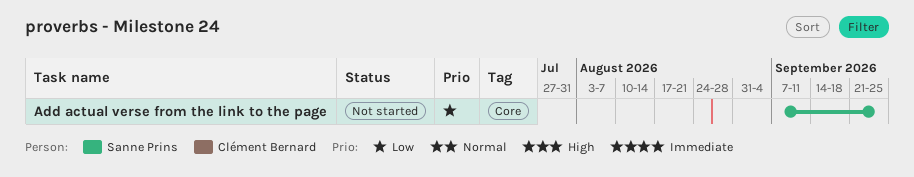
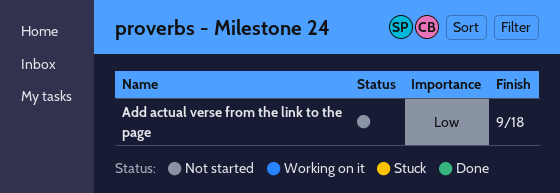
Add actual verse from the link to the page, due: Sep 25 -> Sep 18

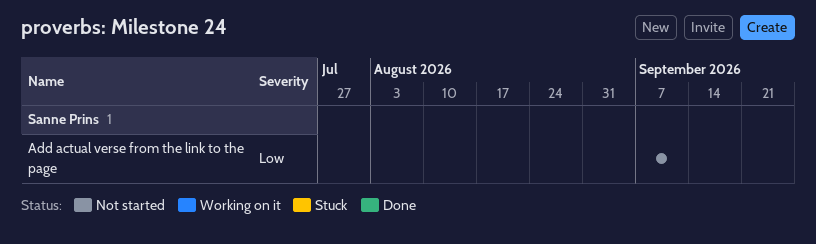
Add actual verse from the link to the page, due: Sep 18 -> Sep 11

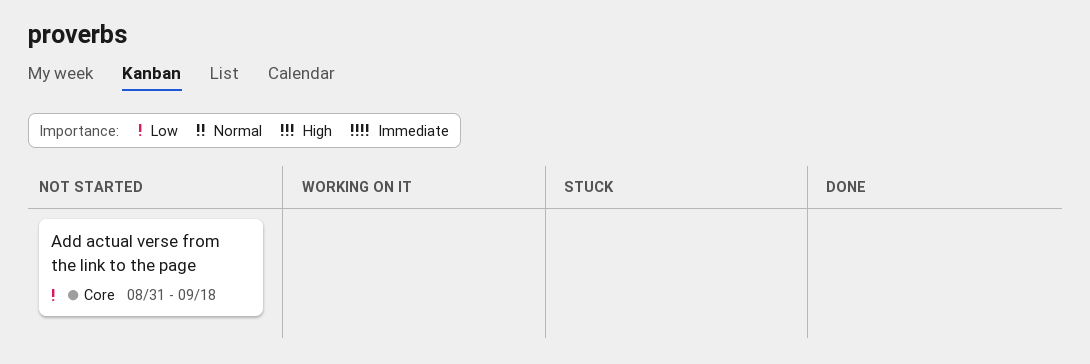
Add actual verse from the link to the page, start: Sep 7 -> Aug 31
Add actual verse from the link to the page, due: Sep 11 -> Sep 18

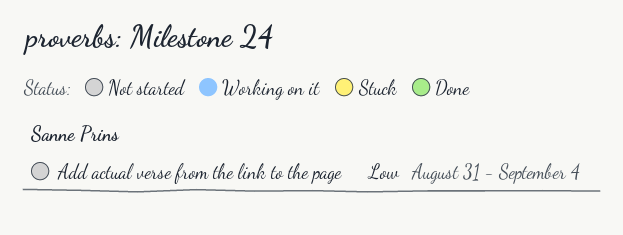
Add actual verse from the link to the page, due: Sep 18 -> Sep 4

